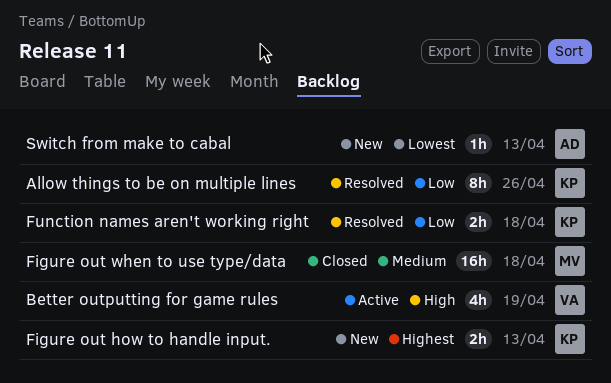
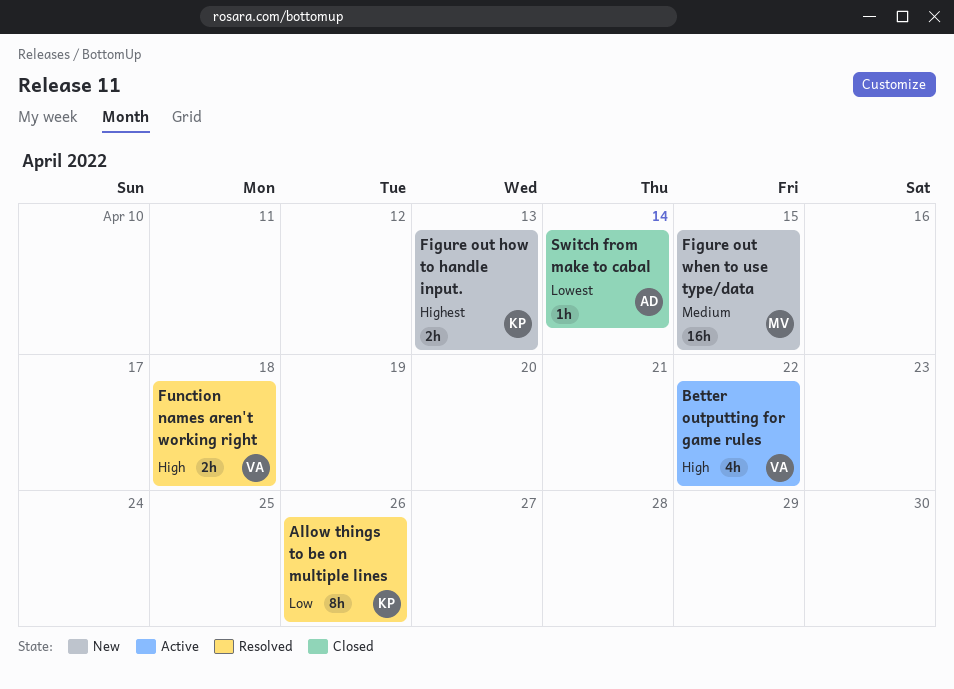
Better outputting for game rules, due: Apr 19 -> Apr 22
Figure out when to use type/data, status: Closed -> New
Figure out when to use type/data, due: Apr 18 -> Apr 15
Function names aren't working right, owner: KP -> VA
Function names aren't working right, priority: Low -> High
Switch from make to cabal, status: New -> Closed
Switch from make to cabal, due: Apr 13 -> Apr 14

